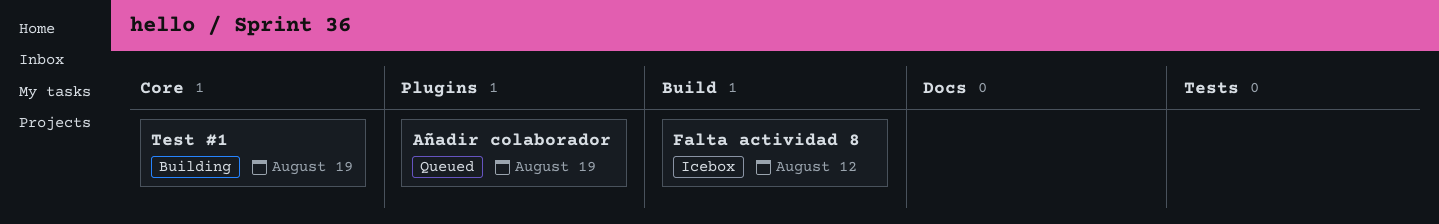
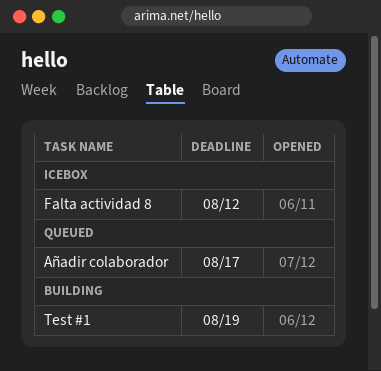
Añadir colaborador, due: Aug 19 -> Aug 17

